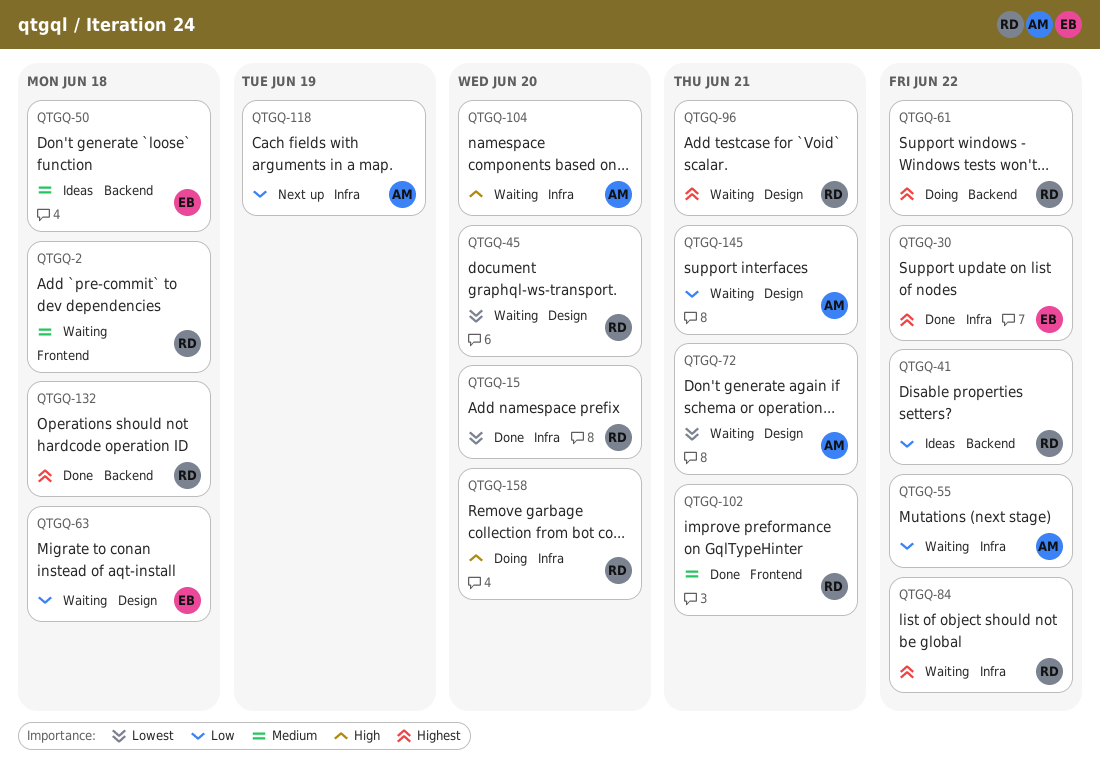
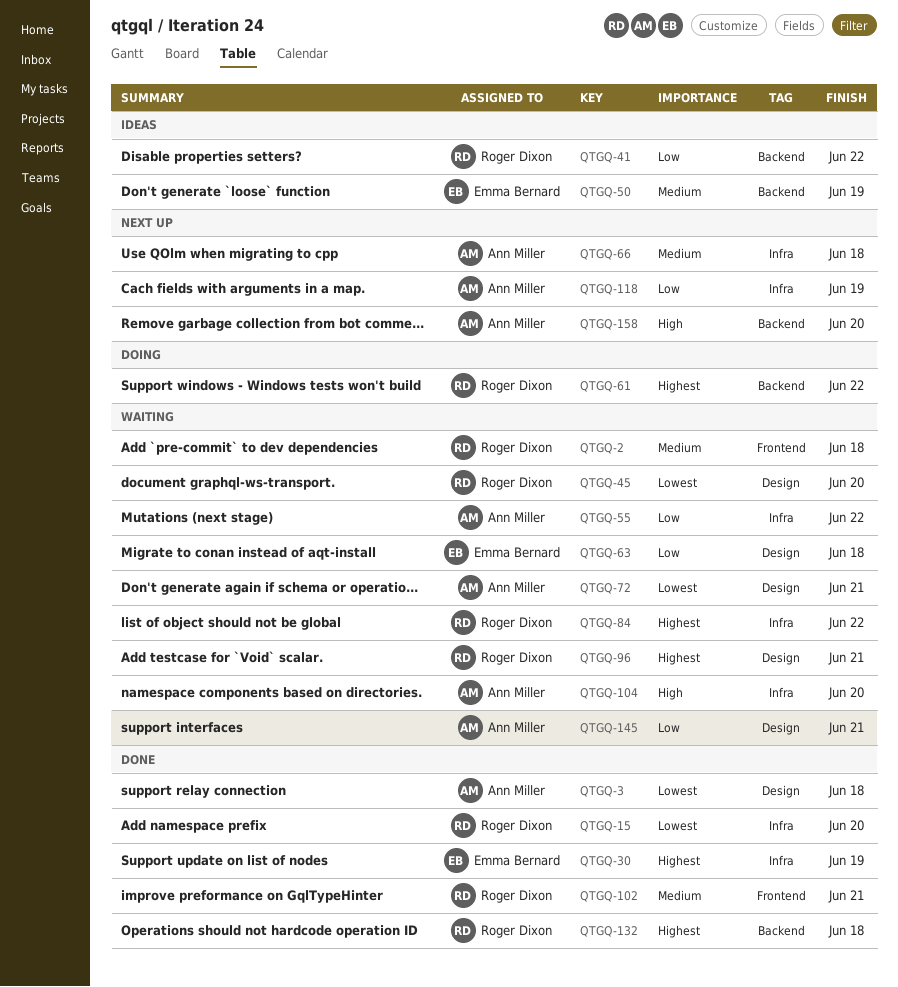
QTGQ-3: none -> present
QTGQ-30, due: Jun 22 -> Jun 19
QTGQ-50, due: Jun 18 -> Jun 19
QTGQ-66: none -> present
QTGQ-158, status: Doing -> Next up
QTGQ-158, owner: Roger Dixon -> Ann Miller
QTGQ-158, label: Infra -> Backend

